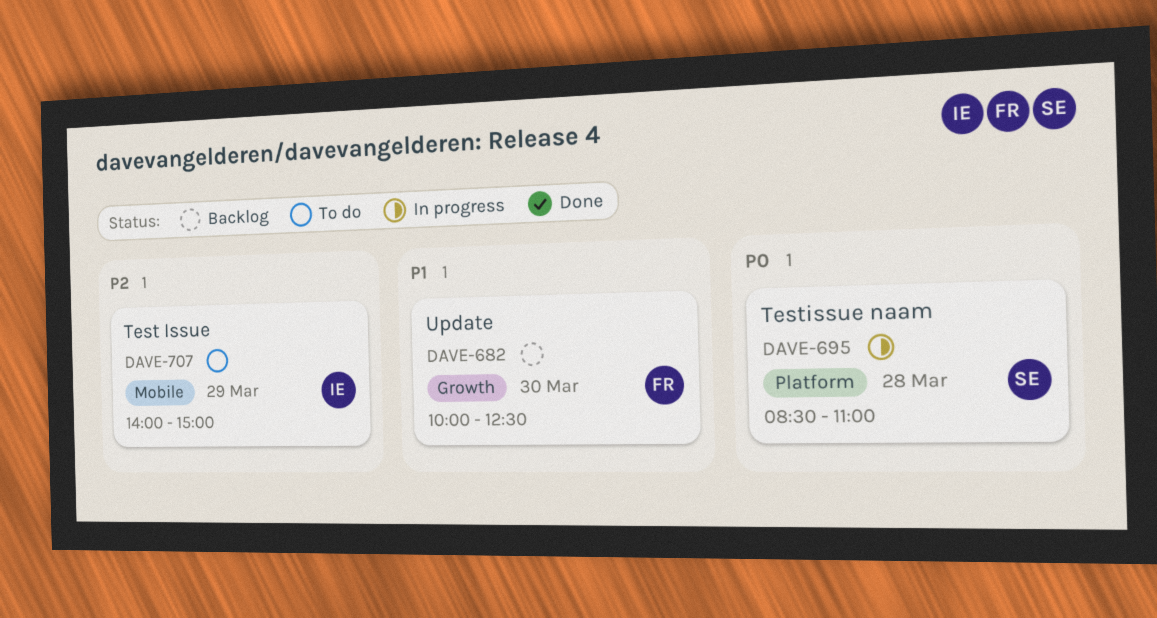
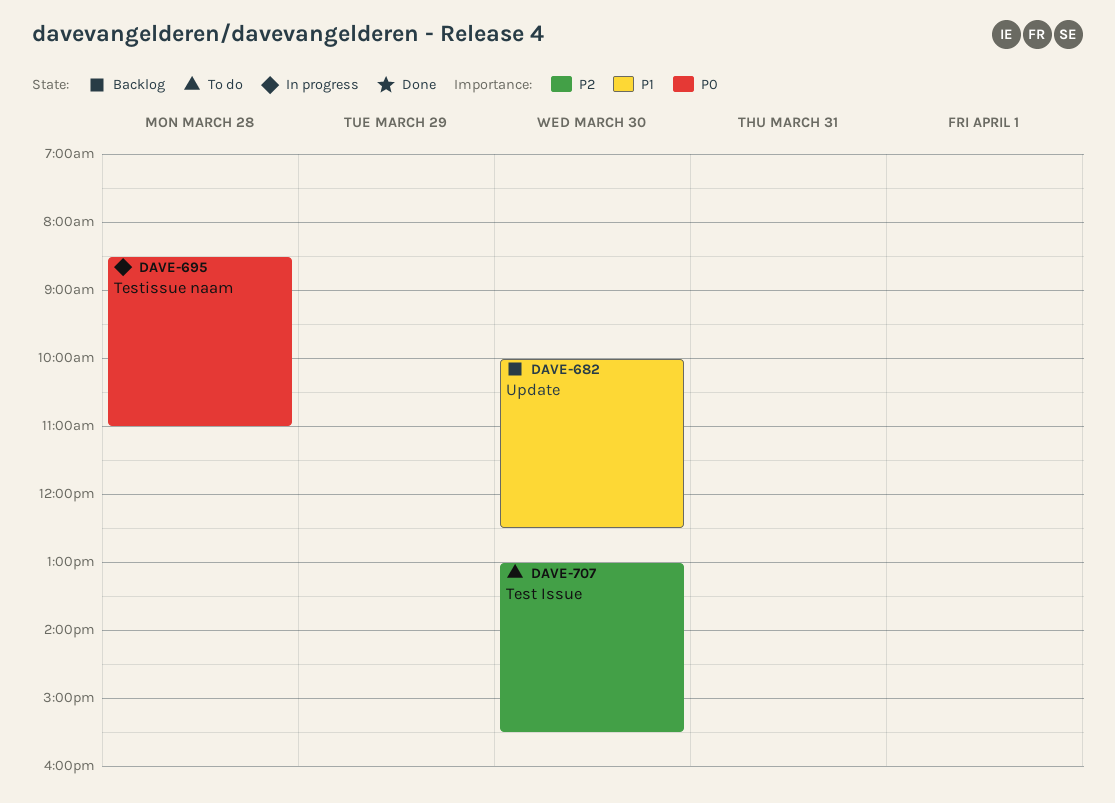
DAVE-707, day: Mar 29 -> Mar 30
DAVE-707, begins: 14:00 -> 13:00
DAVE-707, ends: 15:00 -> 15:30

